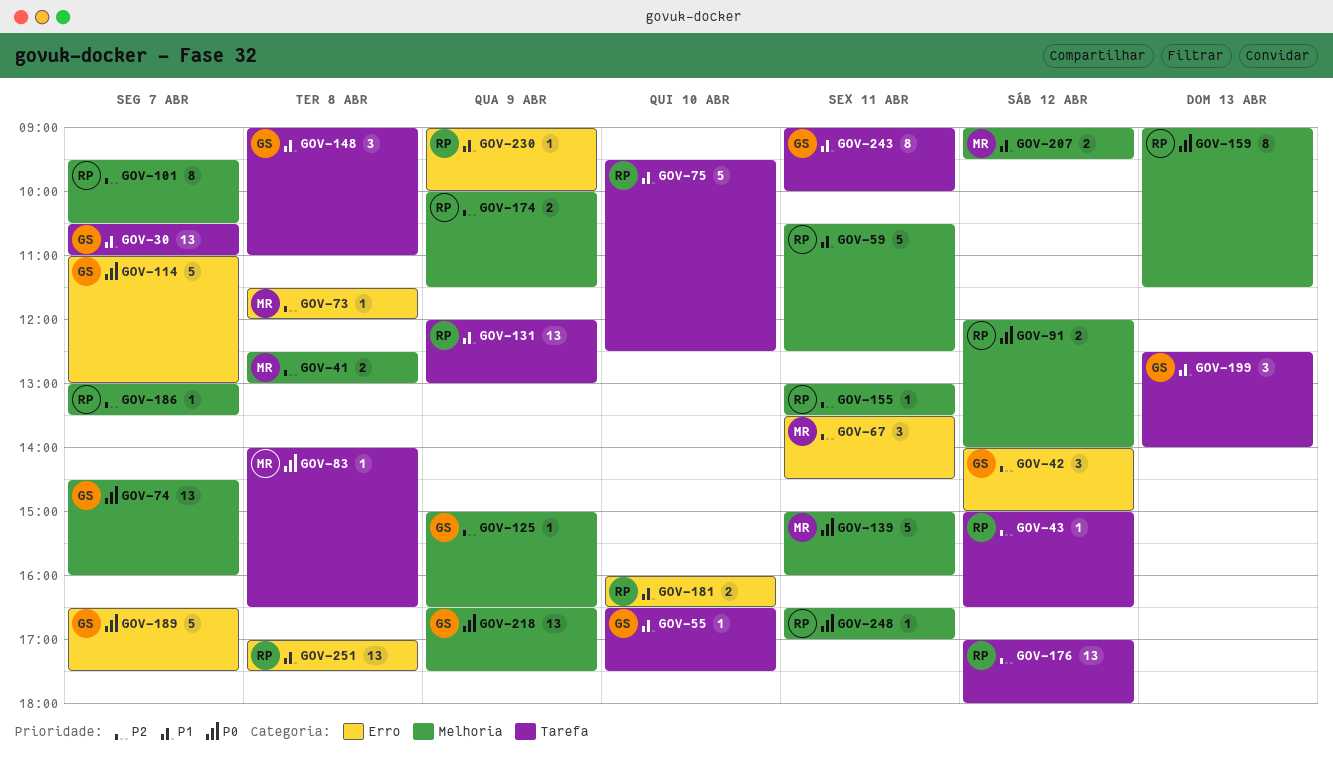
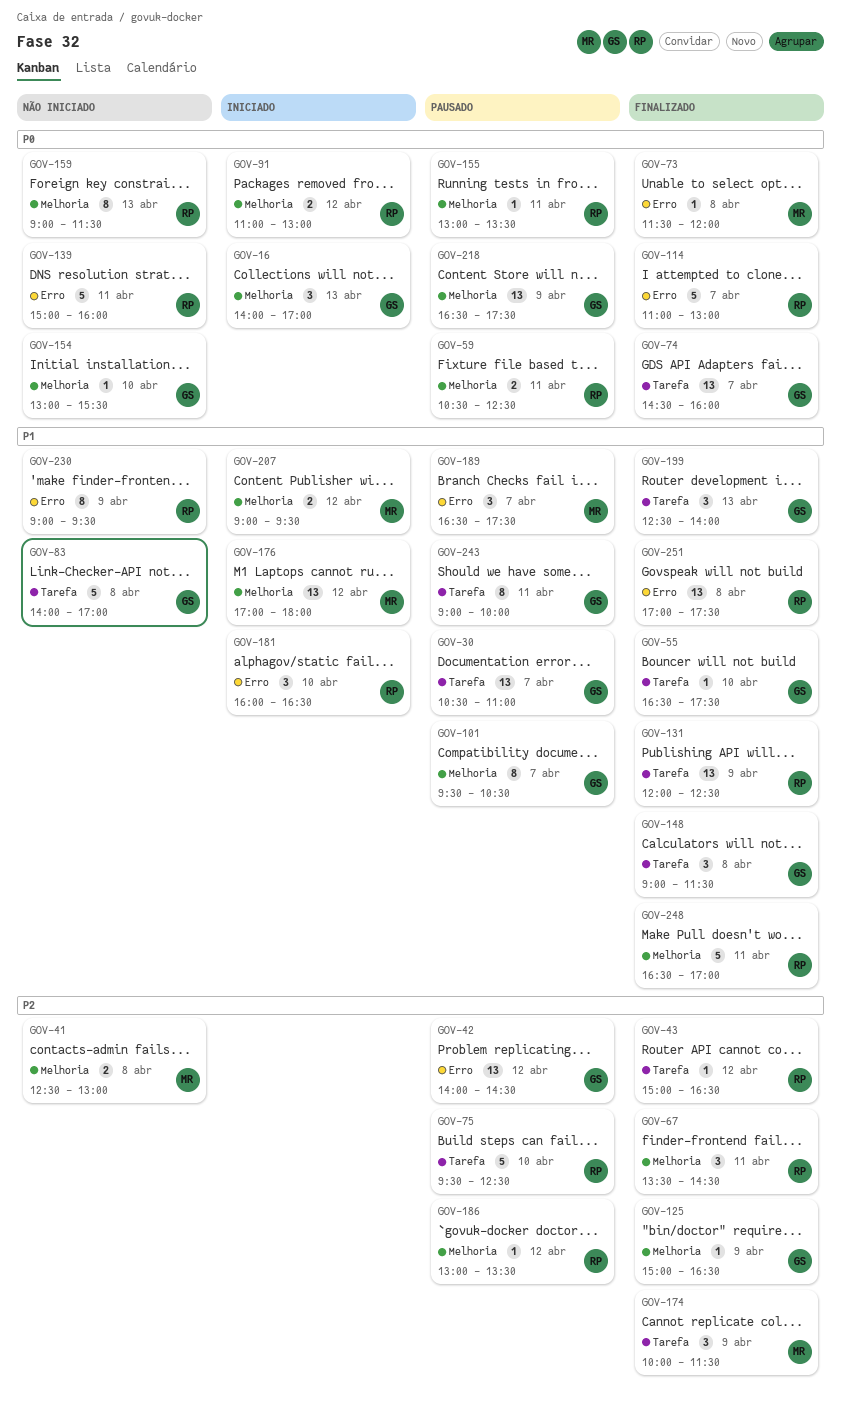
GOV-16: none -> present
GOV-42, estimate: 3 -> 13
GOV-42, ends: 15:00 -> 14:30
GOV-59, priority: P1 -> P0
GOV-59, estimate: 5 -> 2
GOV-67, owner: MR -> RP
GOV-67, label: Erro -> Melhoria
GOV-73, priority: P2 -> P0
GOV-74, label: Melhoria -> Tarefa
GOV-75, priority: P1 -> P2
GOV-83, owner: MR -> GS
GOV-83, priority: P0 -> P1
GOV-83, estimate: 1 -> 5
GOV-83, ends: 16:30 -> 17:00
GOV-91, begins: 12:00 -> 11:00
GOV-91, ends: 14:00 -> 13:00
GOV-101, owner: RP -> GS
GOV-101, priority: P2 -> P1
GOV-114, owner: GS -> RP
GOV-131, ends: 13:00 -> 12:30
GOV-139, owner: MR -> RP
GOV-139, label: Melhoria -> Erro
GOV-148, ends: 11:00 -> 11:30
GOV-154: none -> present
GOV-155, priority: P2 -> P0
GOV-174, owner: RP -> MR
GOV-174, label: Melhoria -> Tarefa
GOV-174, estimate: 2 -> 3
GOV-176, owner: RP -> MR
GOV-176, priority: P2 -> P1
GOV-176, label: Tarefa -> Melhoria
GOV-181, estimate: 2 -> 3
GOV-186, day: Apr 7 -> Apr 12
GOV-189, owner: GS -> MR
GOV-189, priority: P0 -> P1
GOV-189, estimate: 5 -> 3
GOV-230, estimate: 1 -> 8
GOV-230, ends: 10:00 -> 09:30
GOV-248, priority: P0 -> P1
GOV-248, estimate: 1 -> 5

